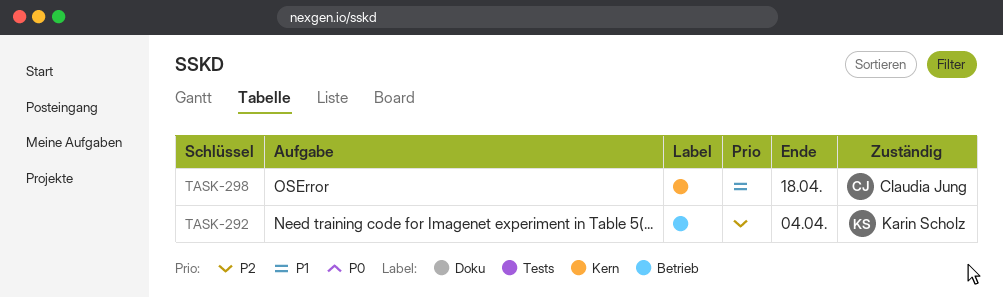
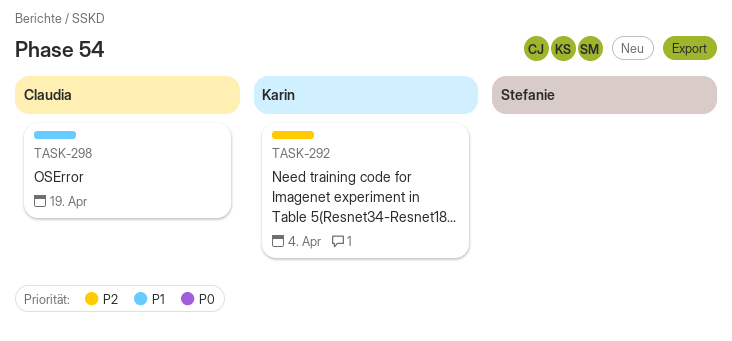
TASK-298, due: Apr 18 -> Apr 19

